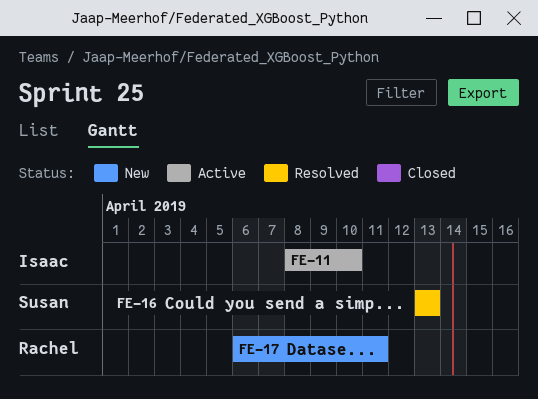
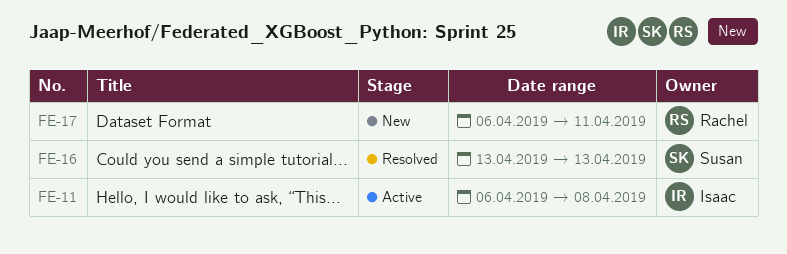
FE-11, start: Apr 8 -> Apr 6
FE-11, due: Apr 10 -> Apr 8

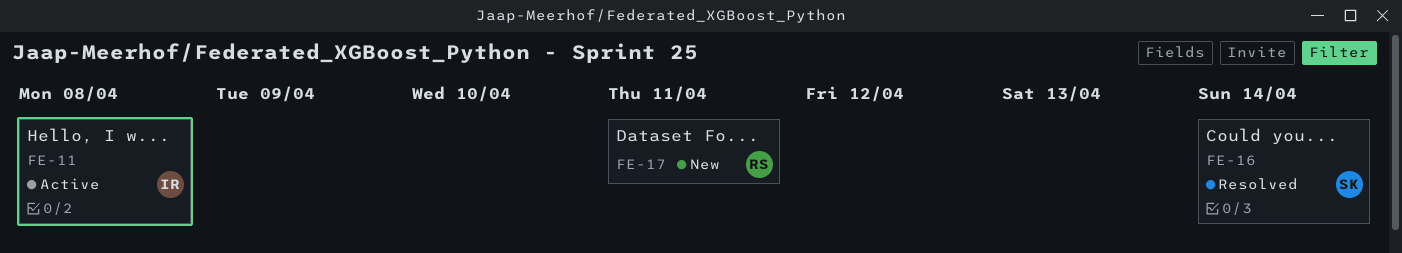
FE-16, due: Apr 13 -> Apr 14

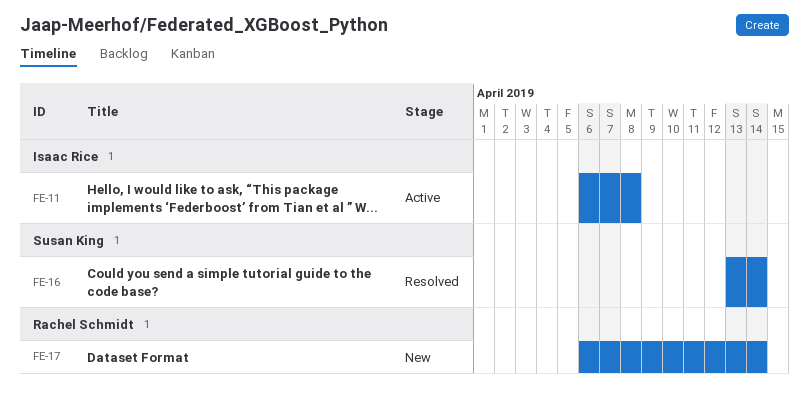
FE-17, due: Apr 11 -> Apr 14

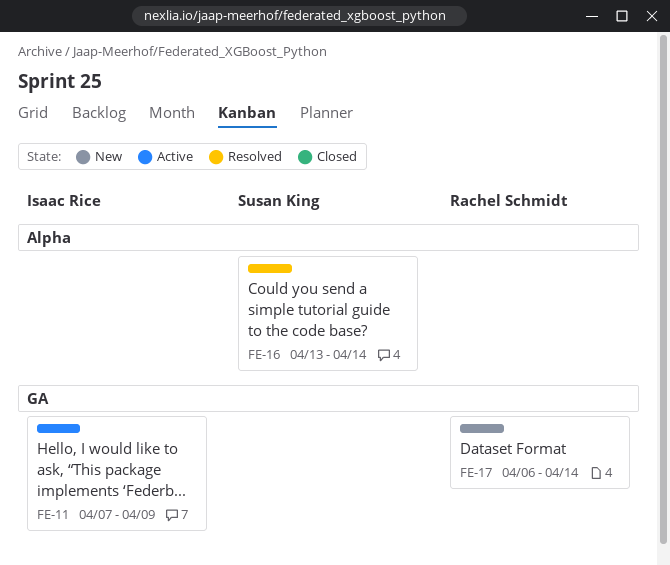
FE-11, start: Apr 6 -> Apr 7
FE-11, due: Apr 8 -> Apr 9

